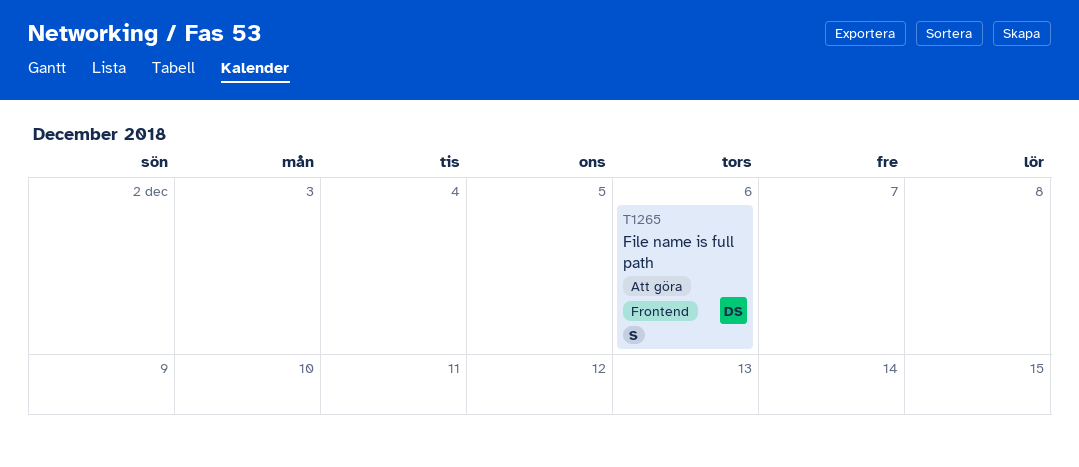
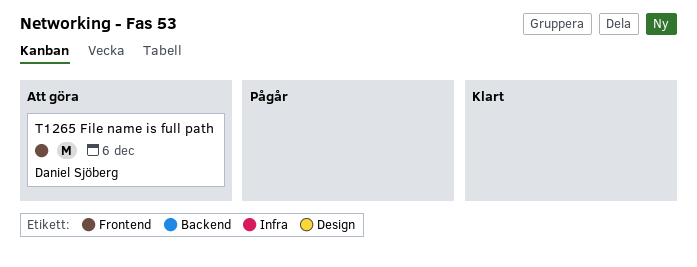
T1265, estimate: S -> M

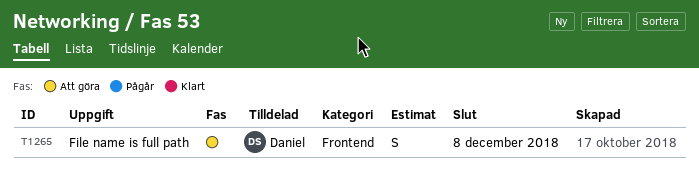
T1265, estimate: M -> S
T1265, due: Dec 6 -> Dec 8

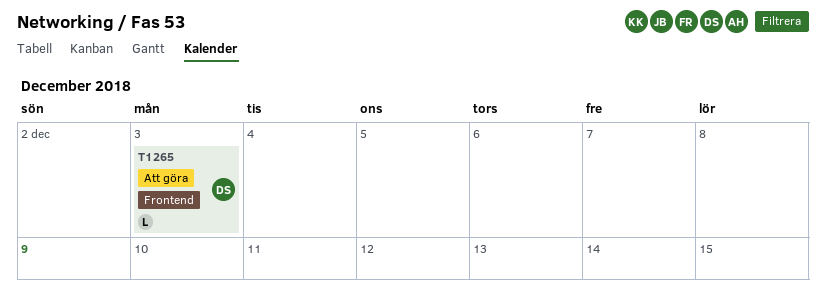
T1265, estimate: S -> L
T1265, due: Dec 8 -> Dec 3

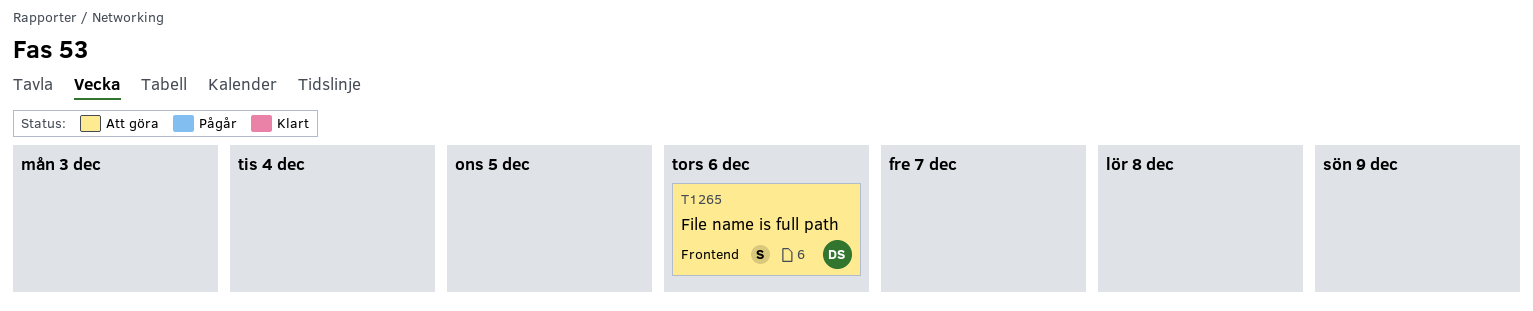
T1265, estimate: L -> S
T1265, due: Dec 3 -> Dec 6

